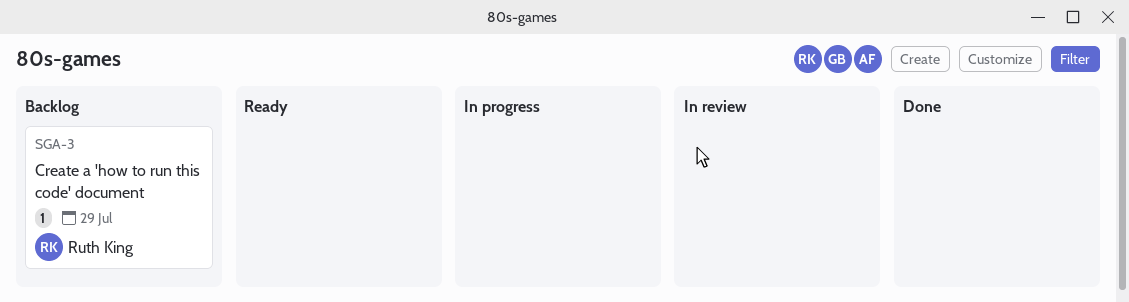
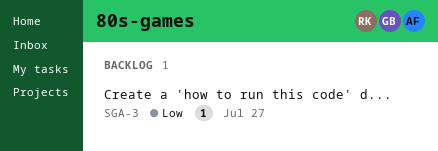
SGA-3, due: Jul 29 -> Jul 27

